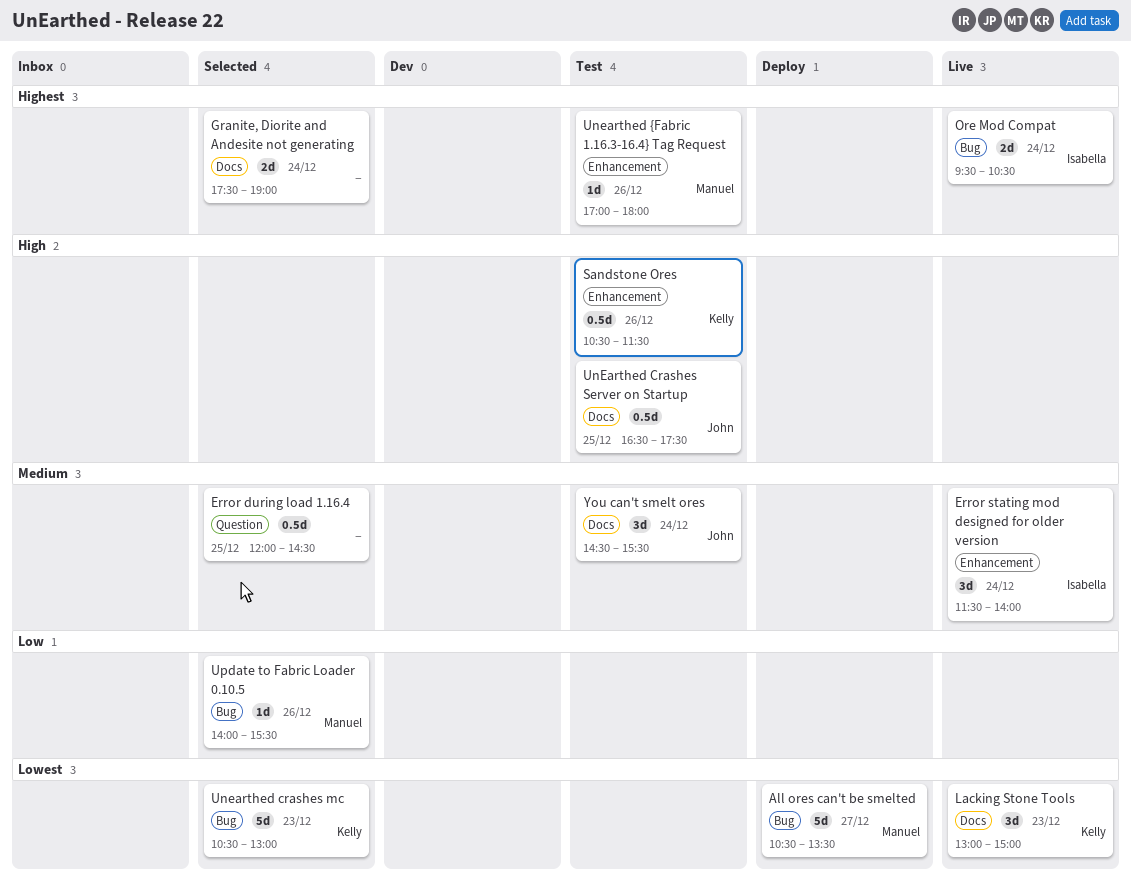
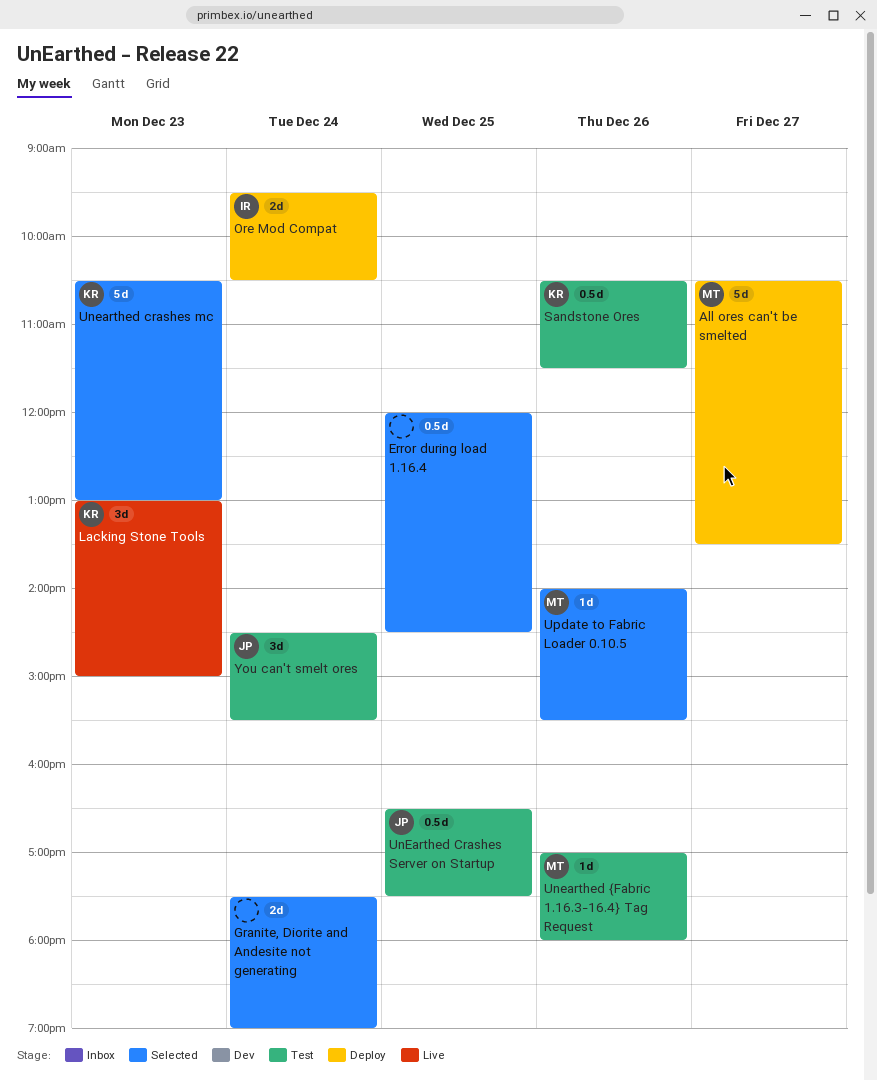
Error stating mod designed for older version: present -> none
Ore Mod Compat, status: Live -> Deploy

